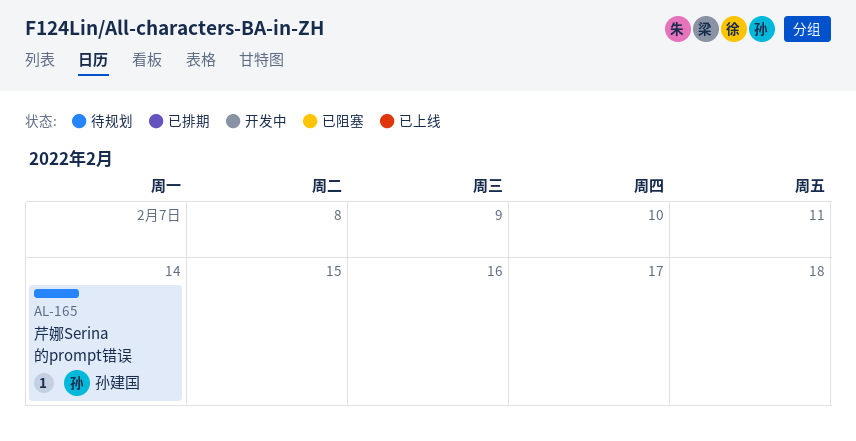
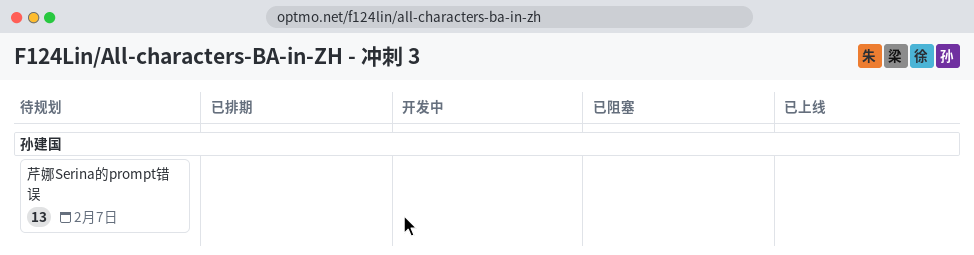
芹娜Serina的prompt错误, estimate: 1 -> 13
芹娜Serina的prompt错误, due: Feb 14 -> Feb 7

